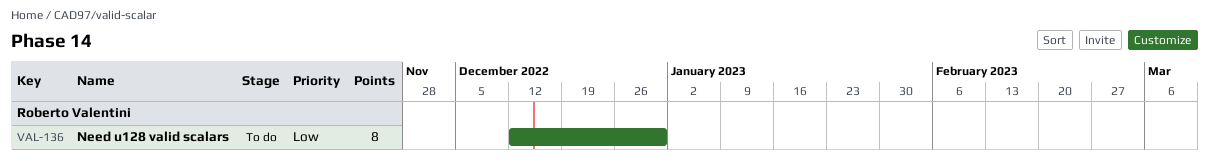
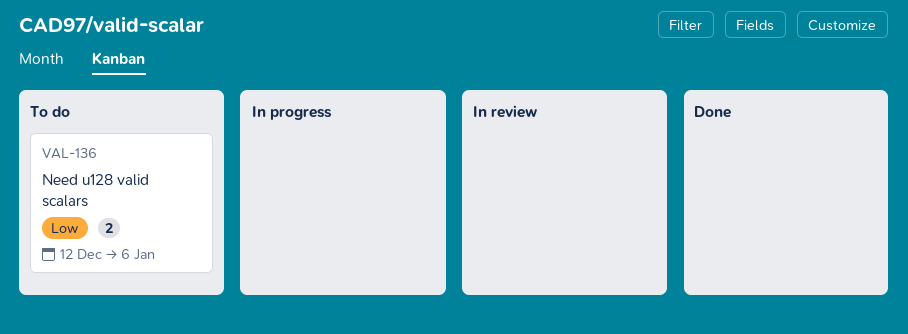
VAL-136, estimate: 8 -> 2
VAL-136, due: Dec 30 -> Jan 6

